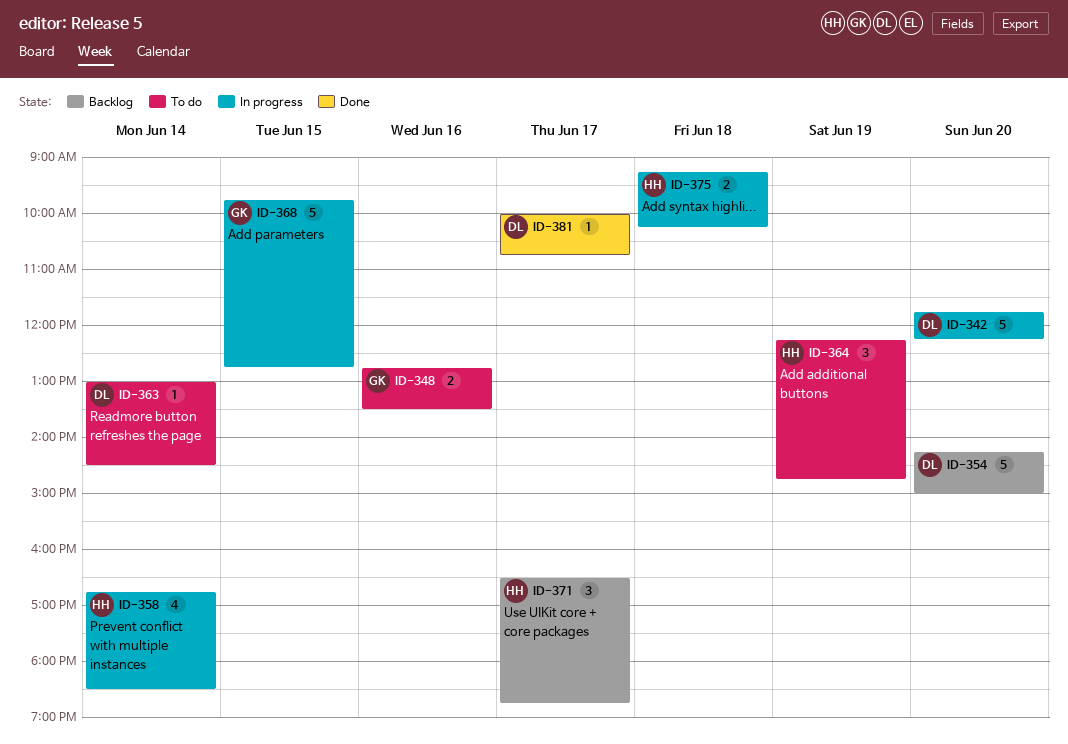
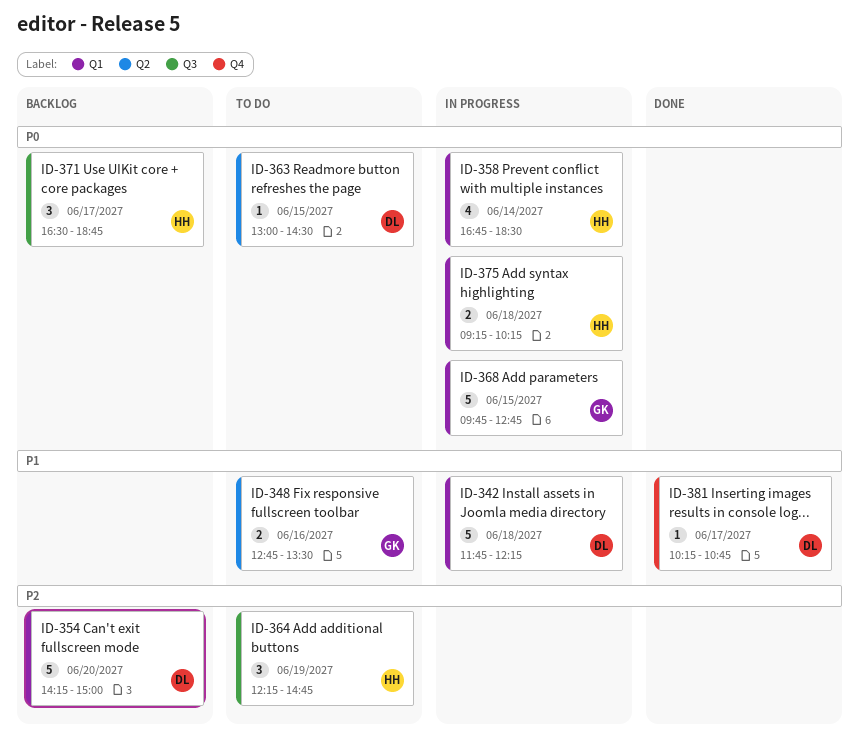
ID-342, day: Jun 20 -> Jun 18
ID-363, day: Jun 14 -> Jun 15
ID-381, begins: 10:00 -> 10:15

